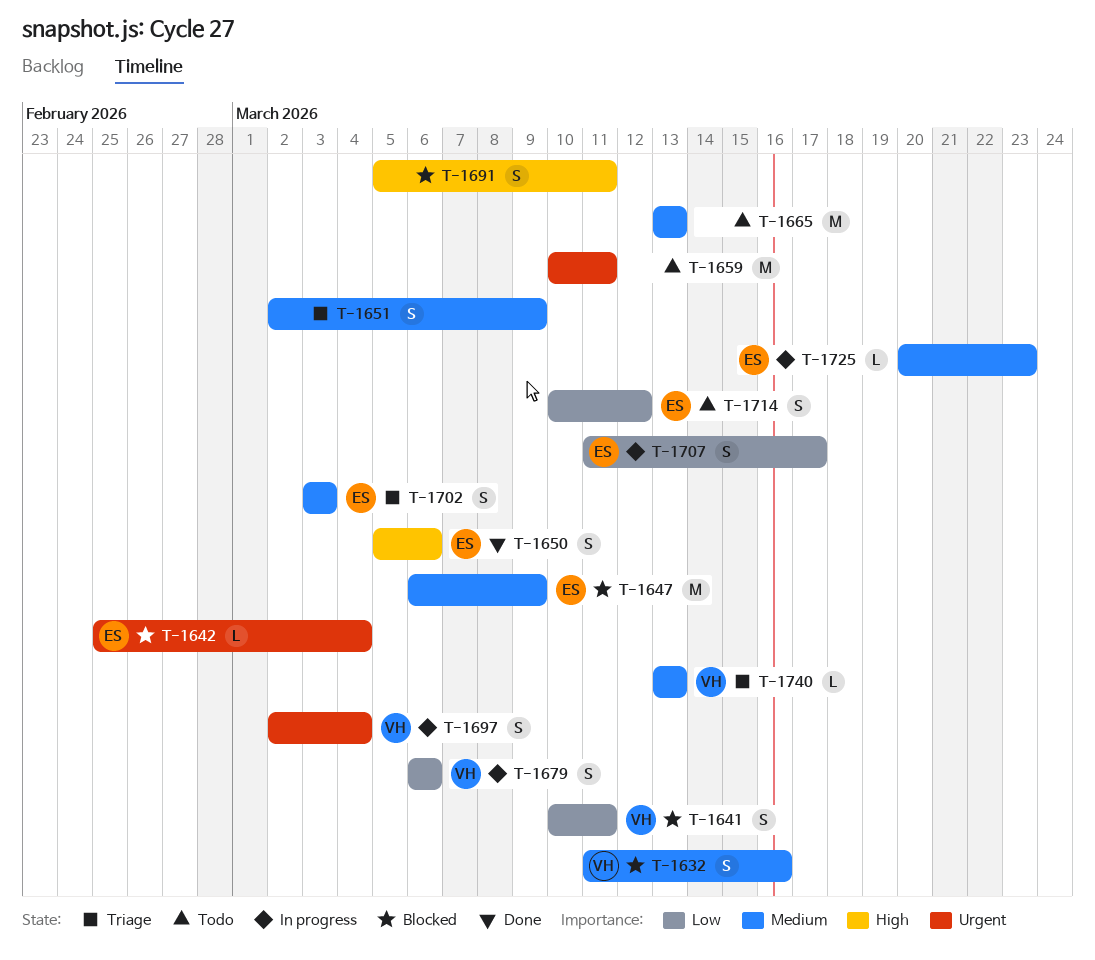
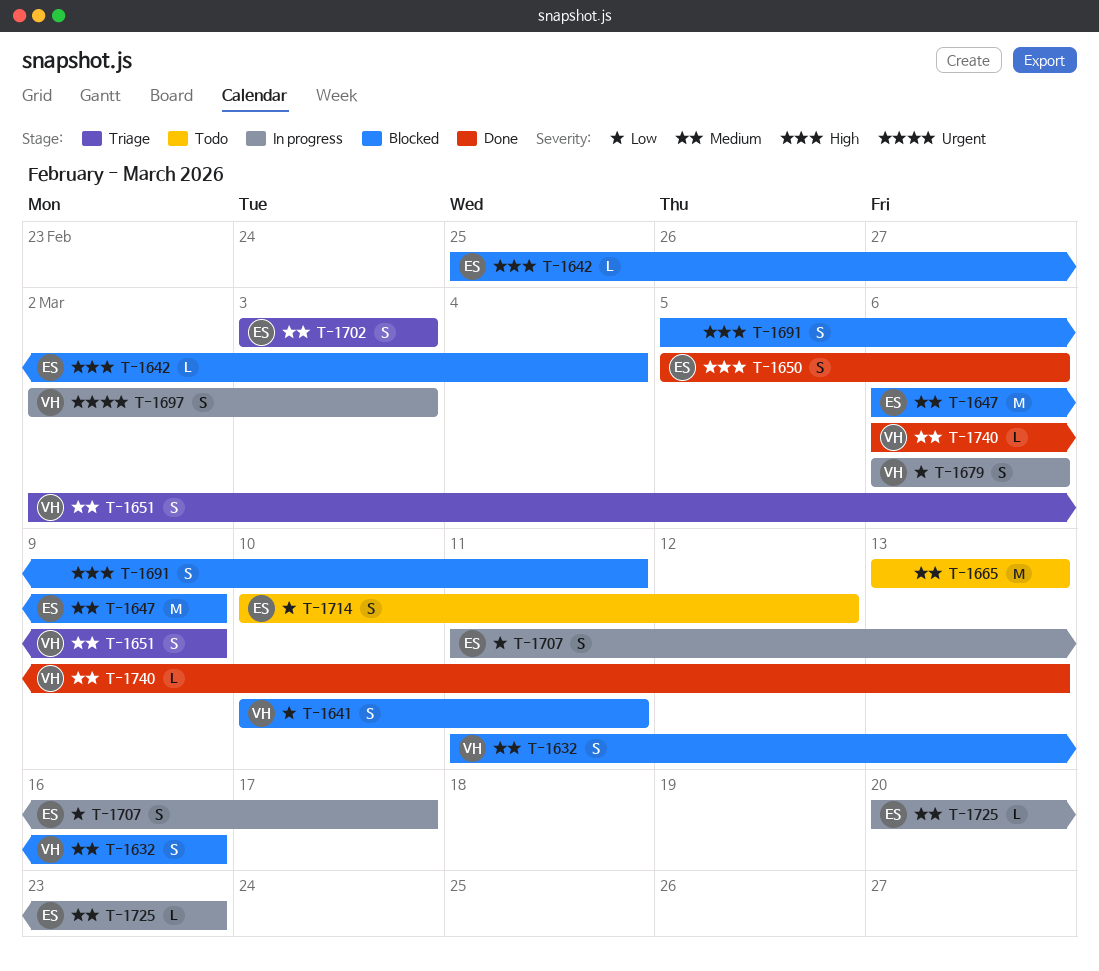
T-1642, priority: Urgent -> High
T-1651, owner: none -> VH
T-1659: present -> none
T-1697, due: Mar 4 -> Mar 3
T-1740, status: Triage -> Done
T-1740, start: Mar 13 -> Mar 6

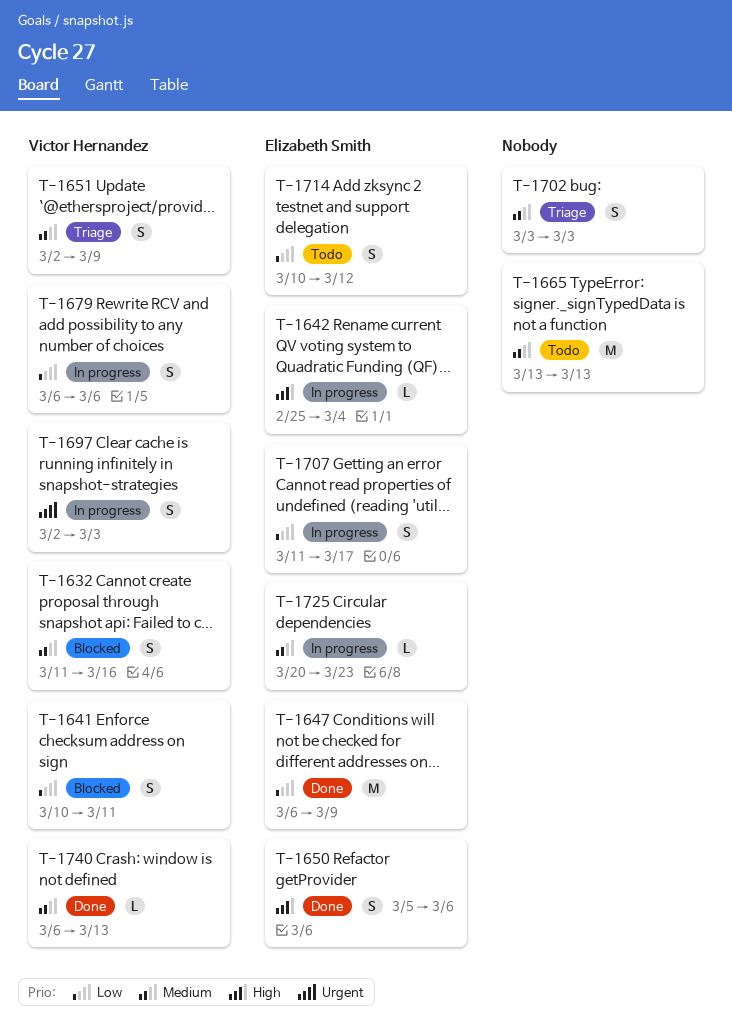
T-1642, status: Blocked -> In progress
T-1647, status: Blocked -> Done
T-1647, priority: Medium -> Low
T-1691: present -> none
T-1702, owner: Elizabeth Smith -> none

